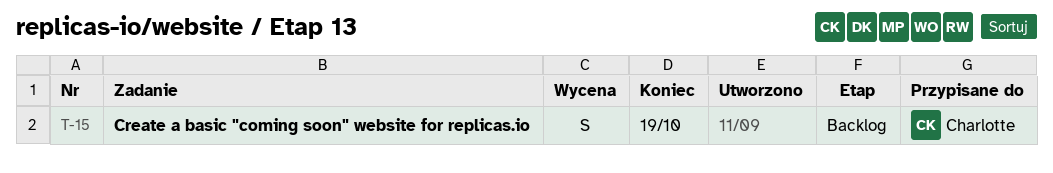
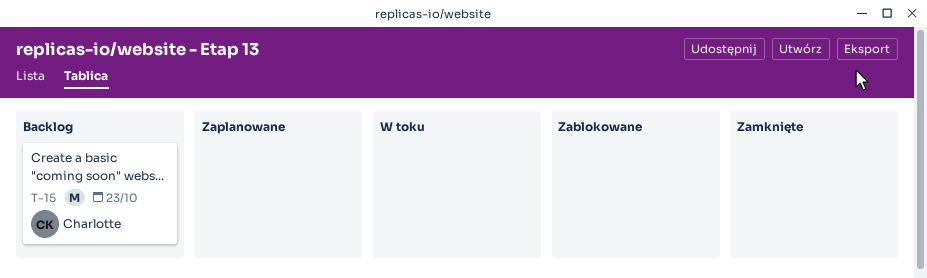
T-15, estimate: S -> M
T-15, due: Oct 19 -> Oct 23

